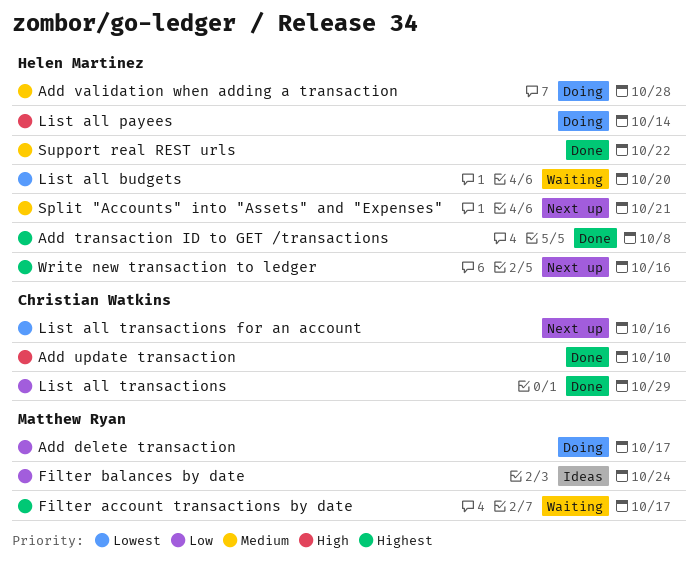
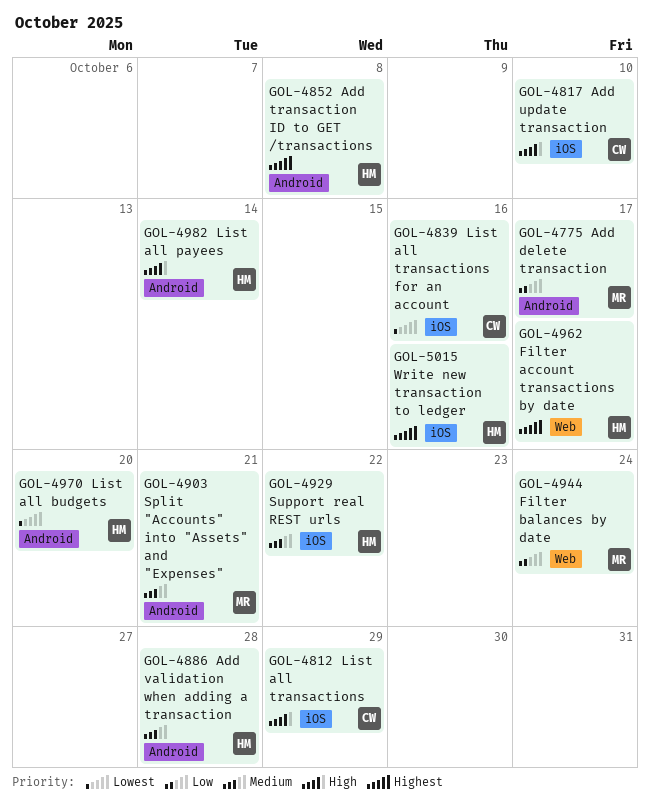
Filter account transactions by date, owner: Matthew Ryan -> Helen Martinez
List all transactions, priority: Low -> High
Split "Accounts" into "Assets" and "Expenses", owner: Helen Martinez -> Matthew Ryan

